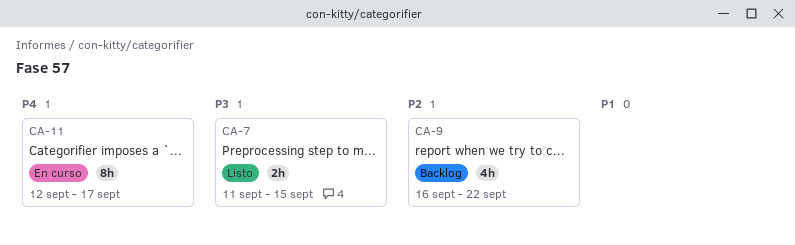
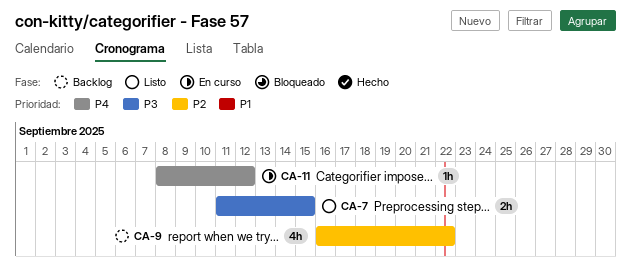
CA-11, estimate: 8h -> 1h
CA-11, start: Sep 12 -> Sep 8
CA-11, due: Sep 17 -> Sep 12

